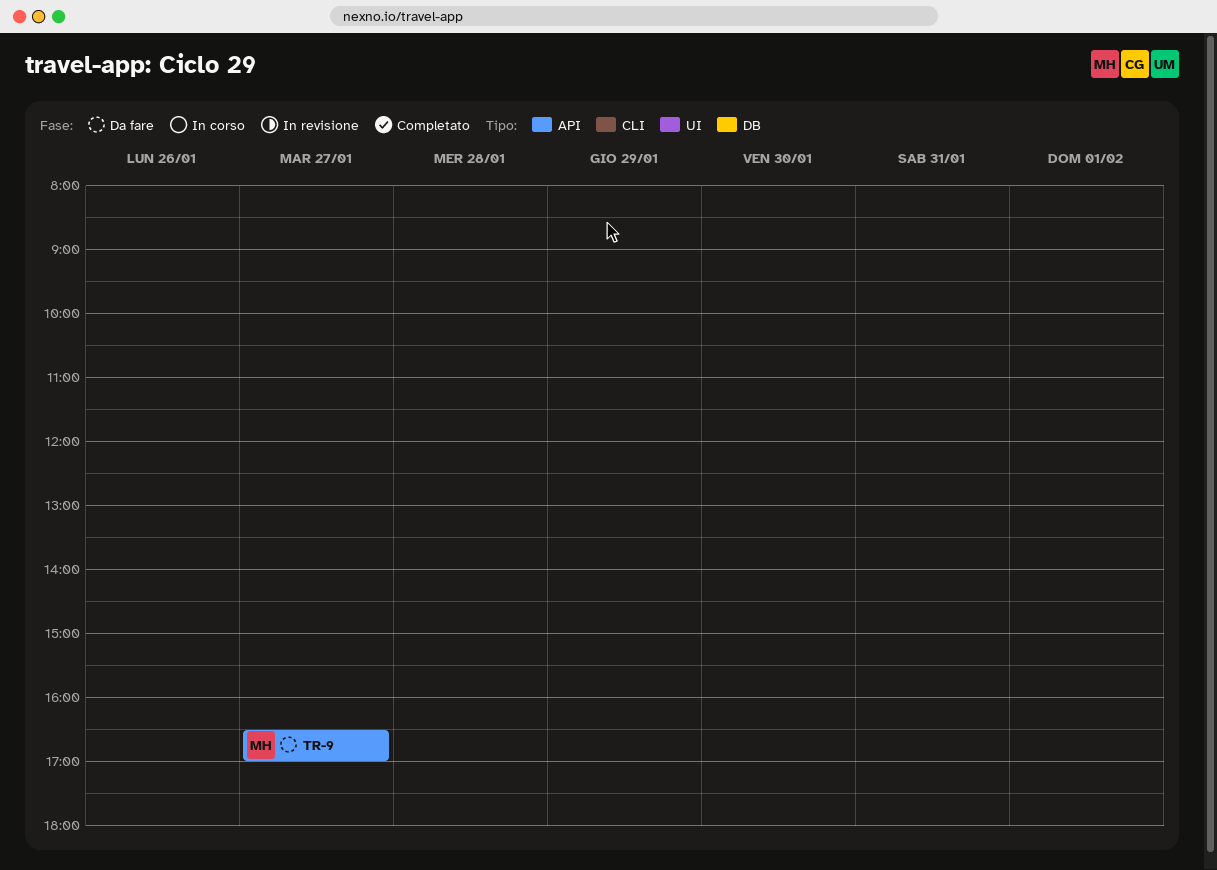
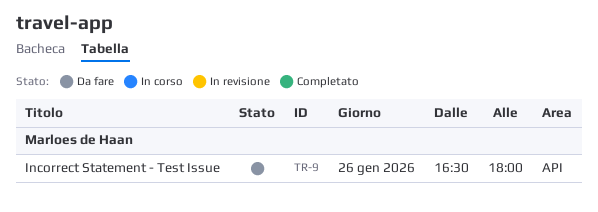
TR-9, day: Jan 27 -> Jan 26
TR-9, ends: 17:00 -> 18:00

